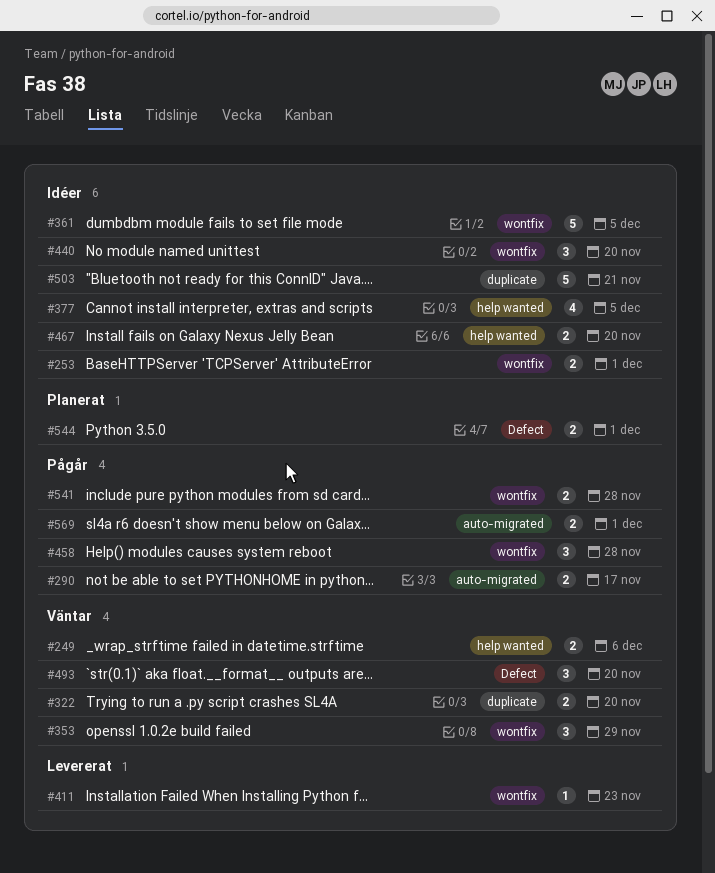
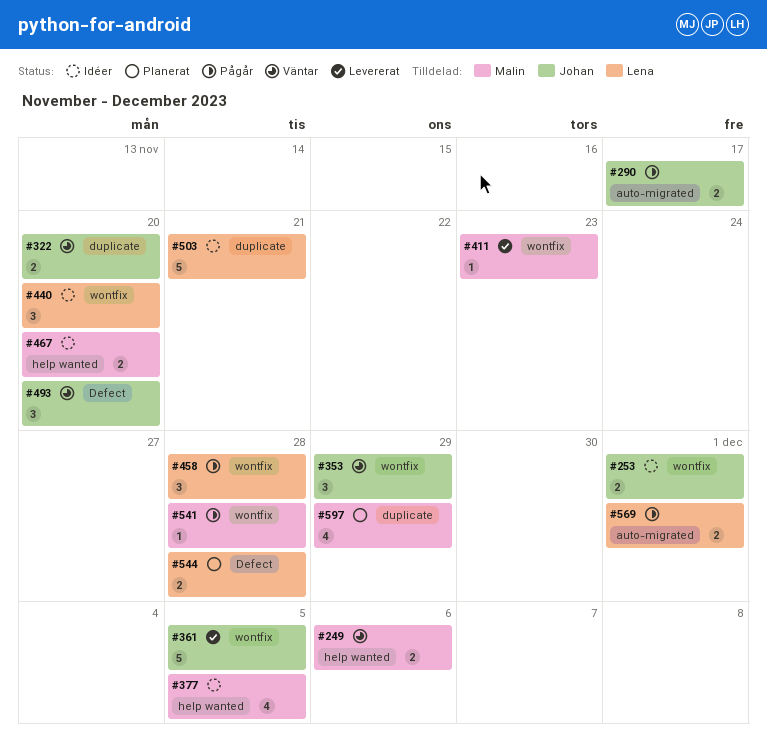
#361, status: Idéer -> Levererat
#541, estimate: 2 -> 1
#544, due: Dec 1 -> Nov 28
#597: none -> present

